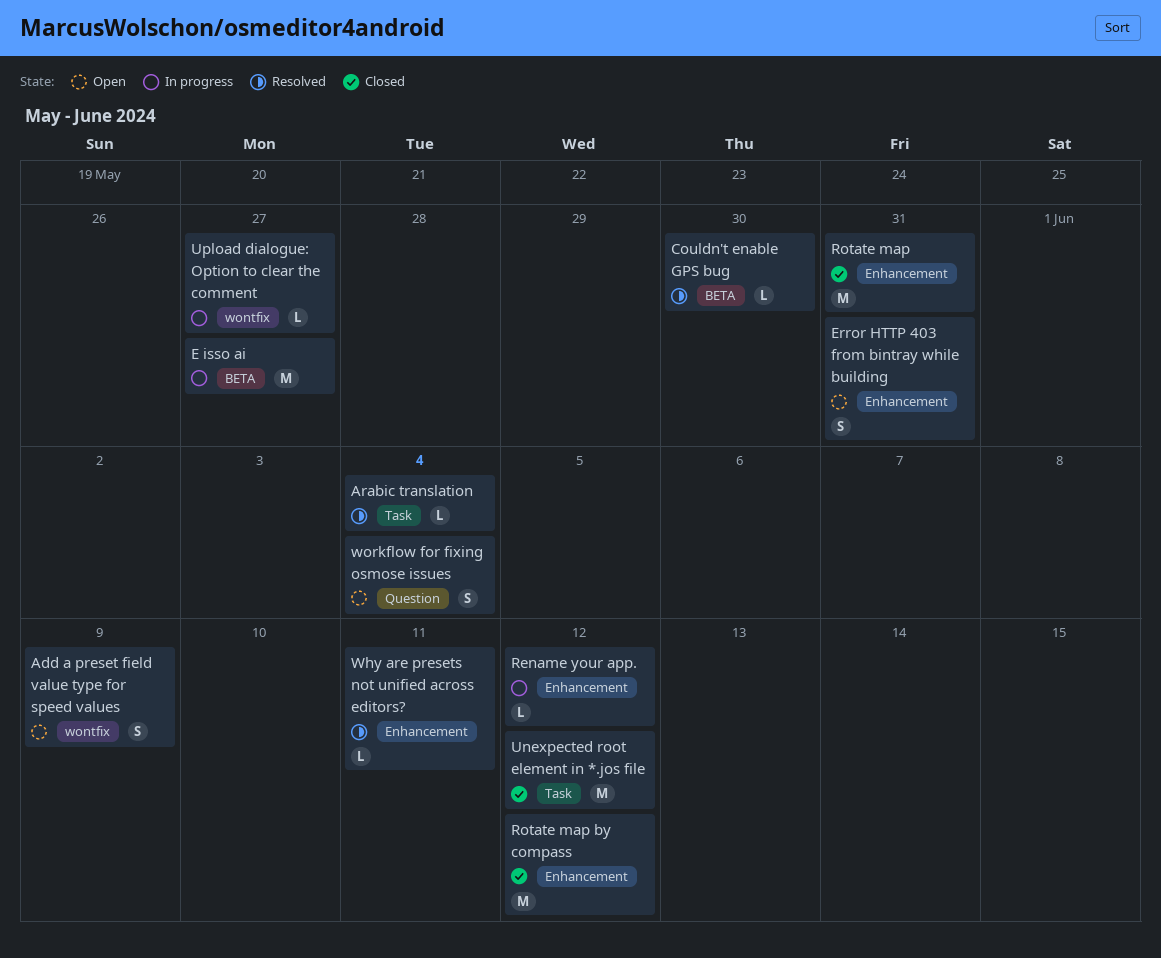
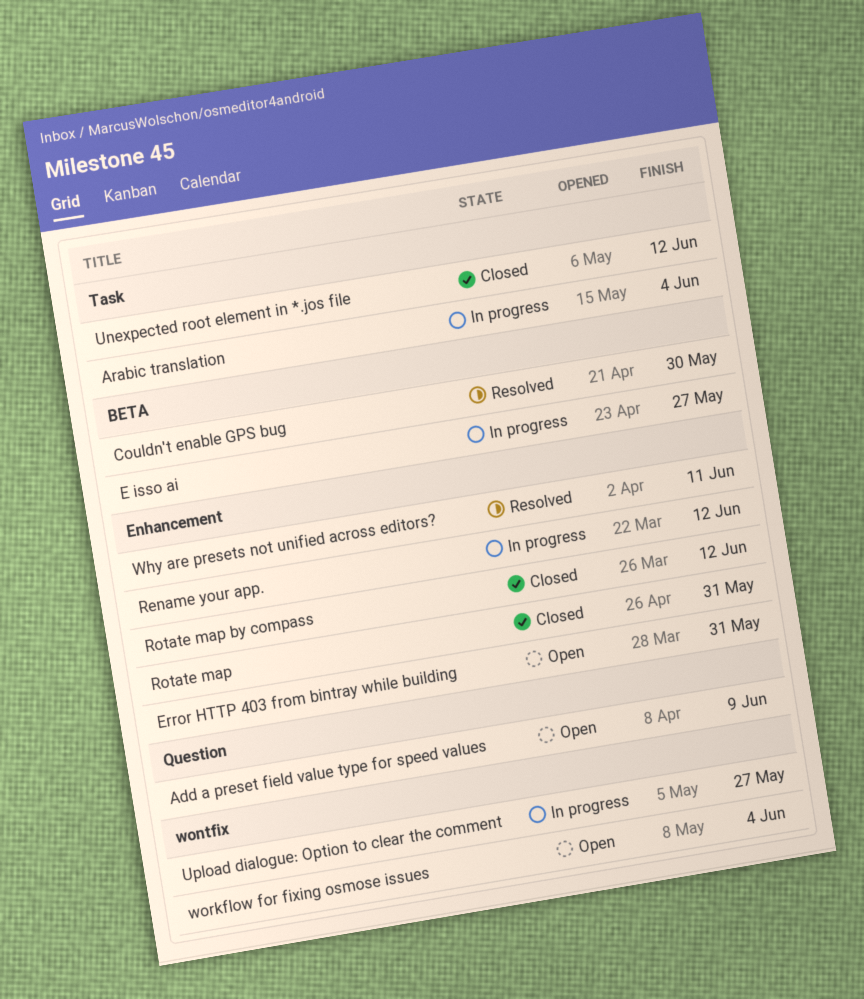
Add a preset field value type for speed values, label: wontfix -> Question
Arabic translation, status: Resolved -> In progress
workflow for fixing osmose issues, label: Question -> wontfix

